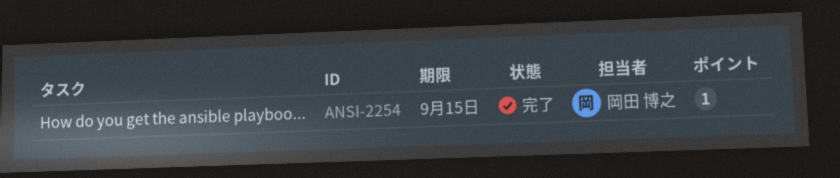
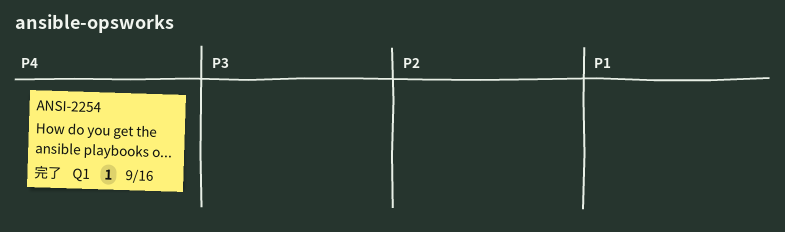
ANSI-2254, due: Sep 15 -> Sep 16

